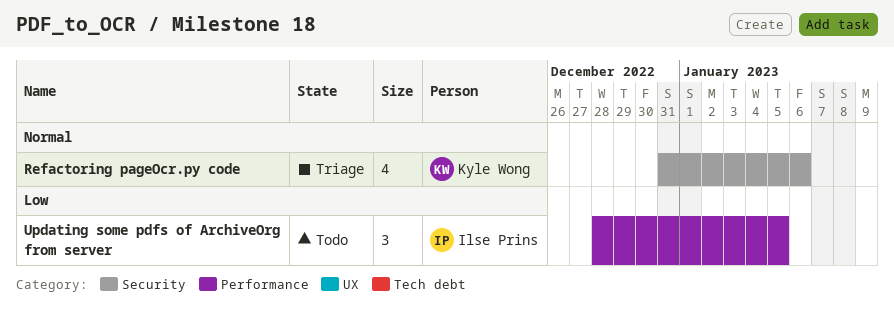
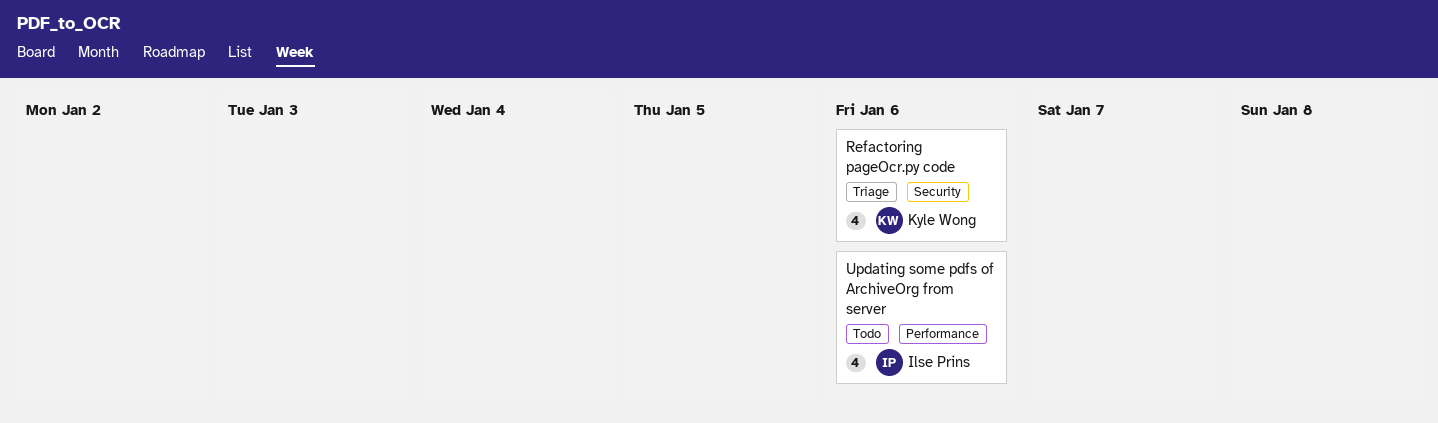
Updating some pdfs of ArchiveOrg from server, estimate: 3 -> 4
Updating some pdfs of ArchiveOrg from server, due: Jan 5 -> Jan 6

